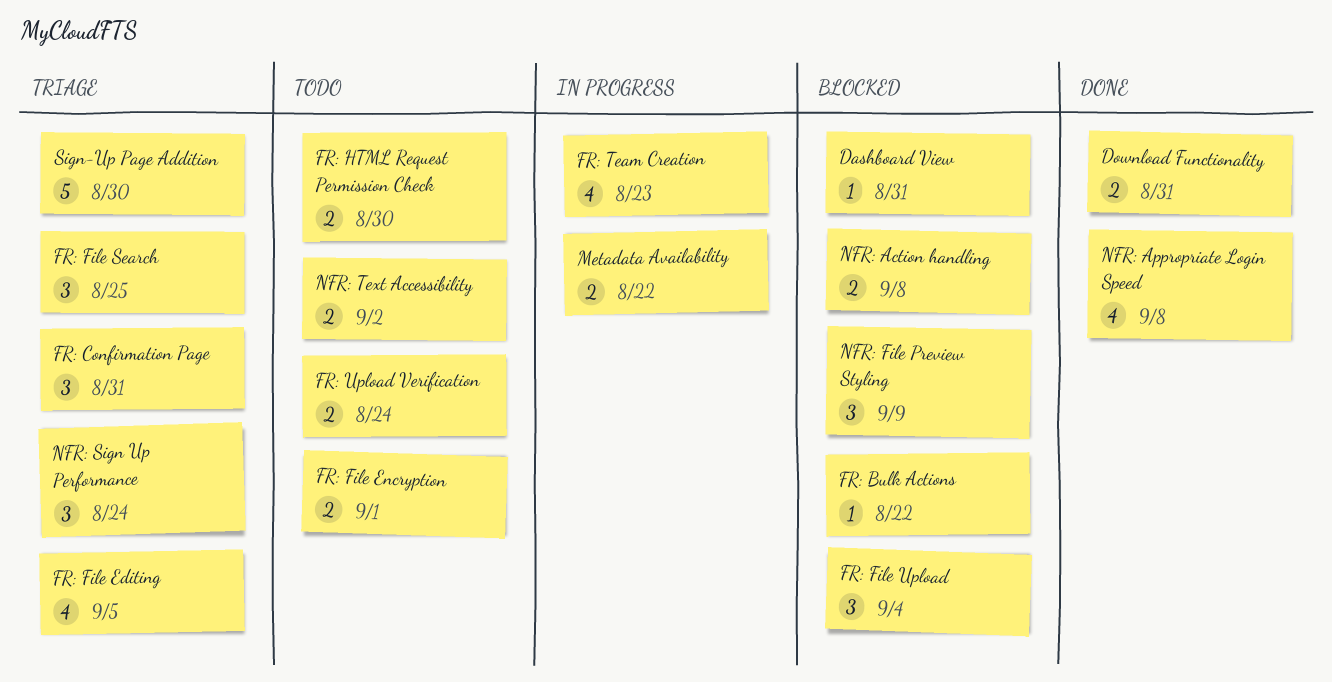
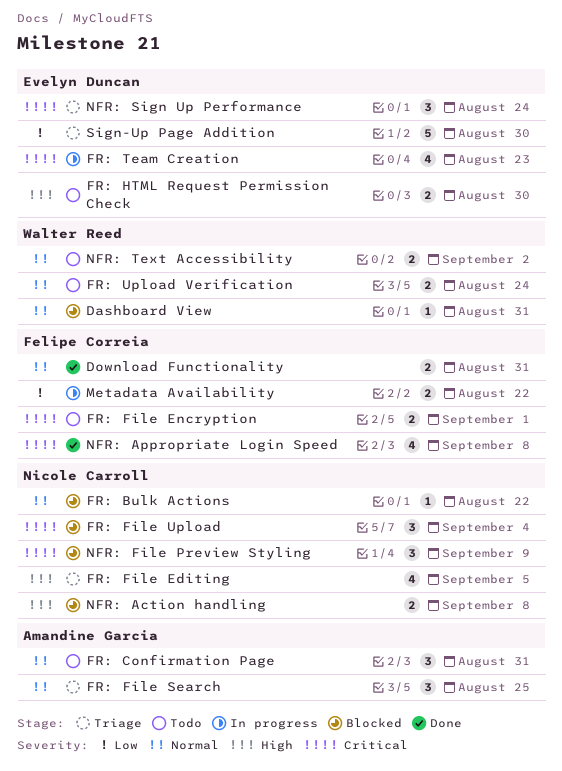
FR: Confirmation Page, status: Triage -> Todo

